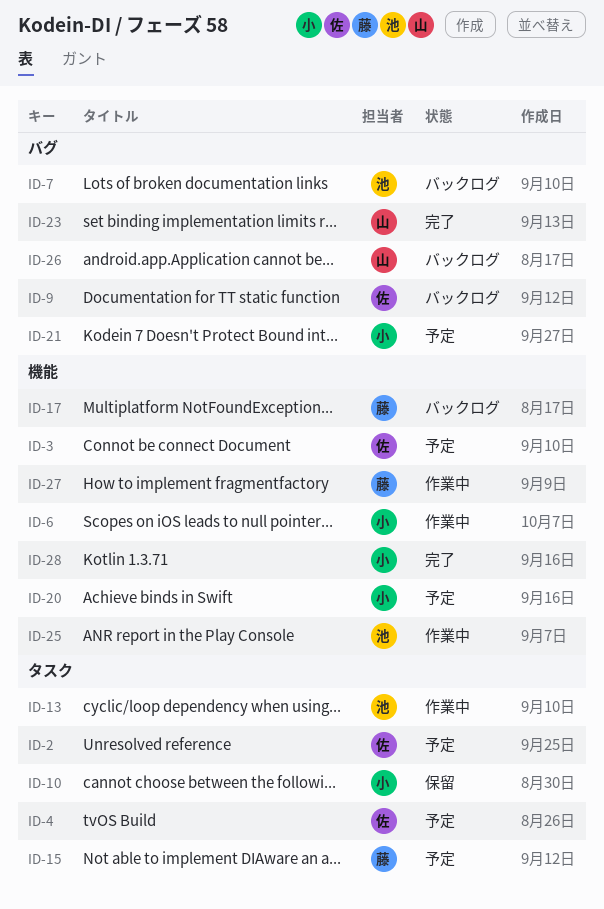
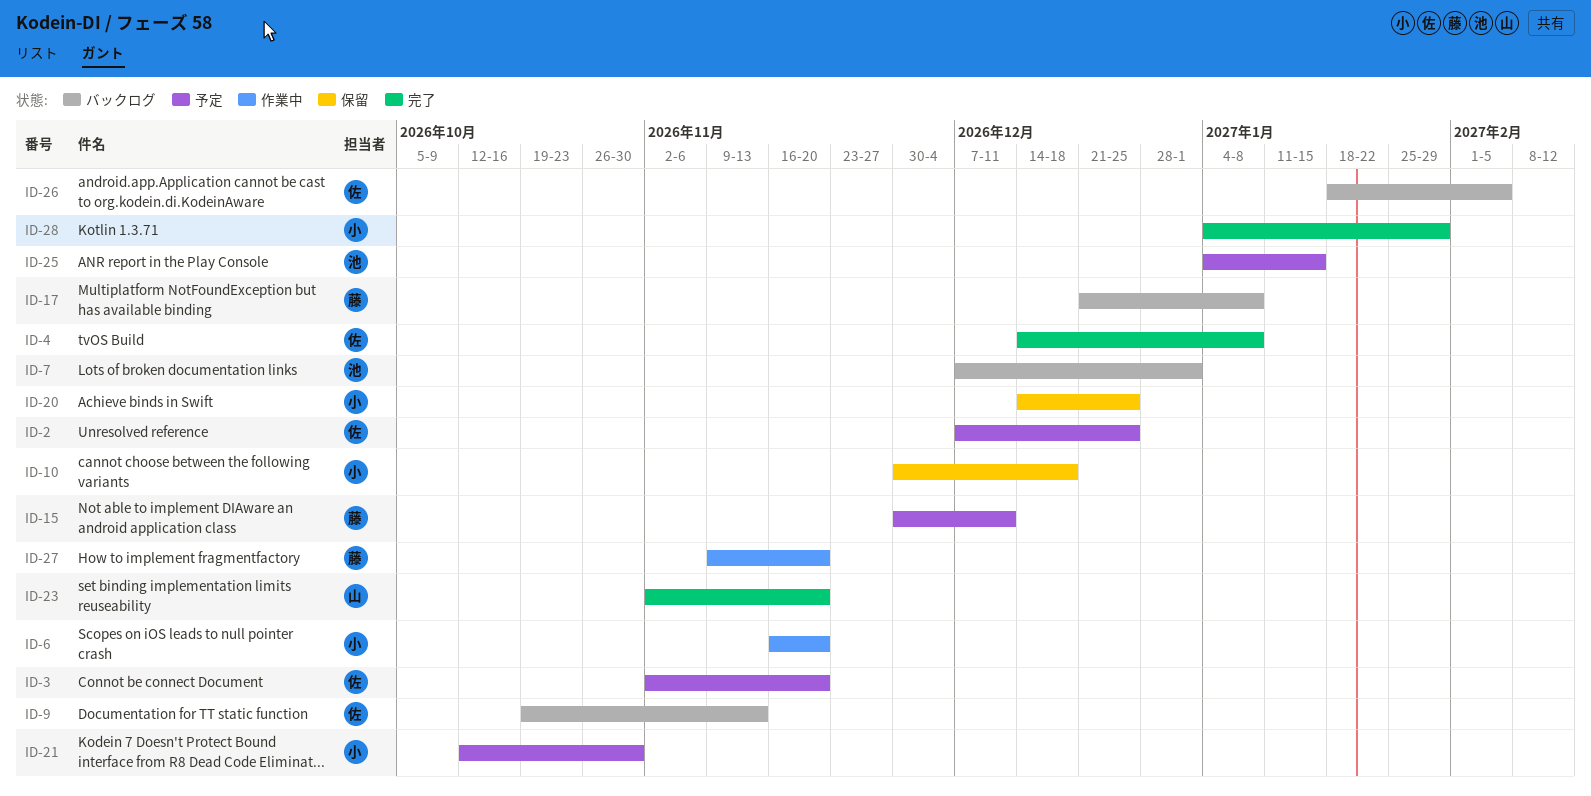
ID-4, status: 予定 -> 完了
ID-13: present -> none
ID-20, status: 予定 -> 保留
ID-25, status: 作業中 -> 予定
ID-26, owner: 山 -> 佐

